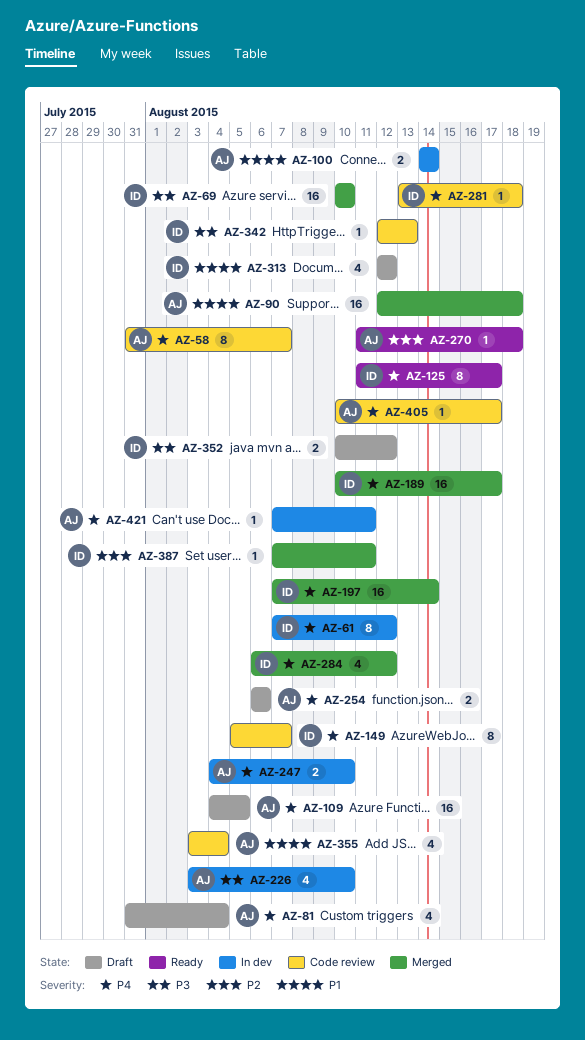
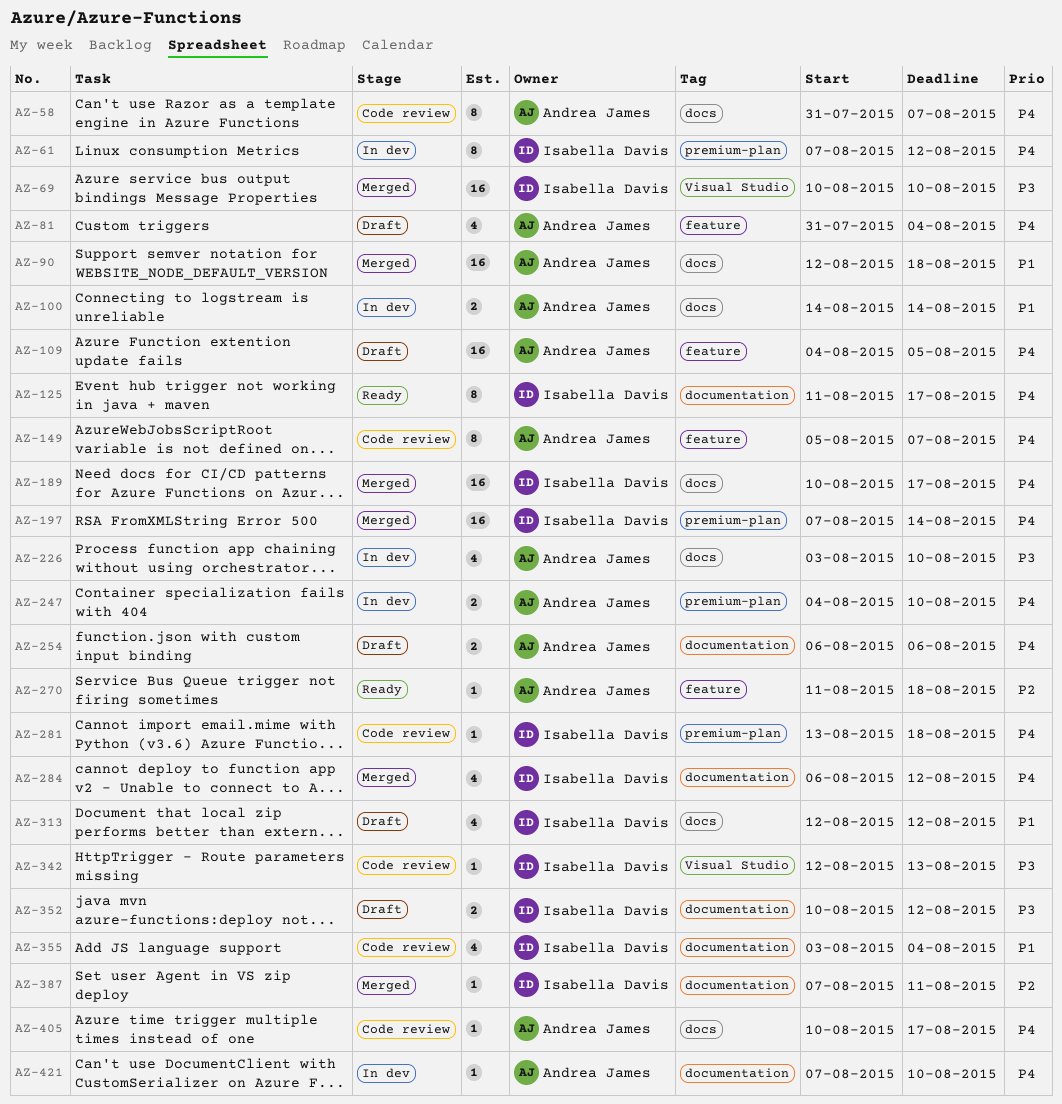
AZ-149, owner: Isabella Davis -> Andrea James
AZ-355, owner: Andrea James -> Isabella Davis
AZ-421, due: Aug 11 -> Aug 10

